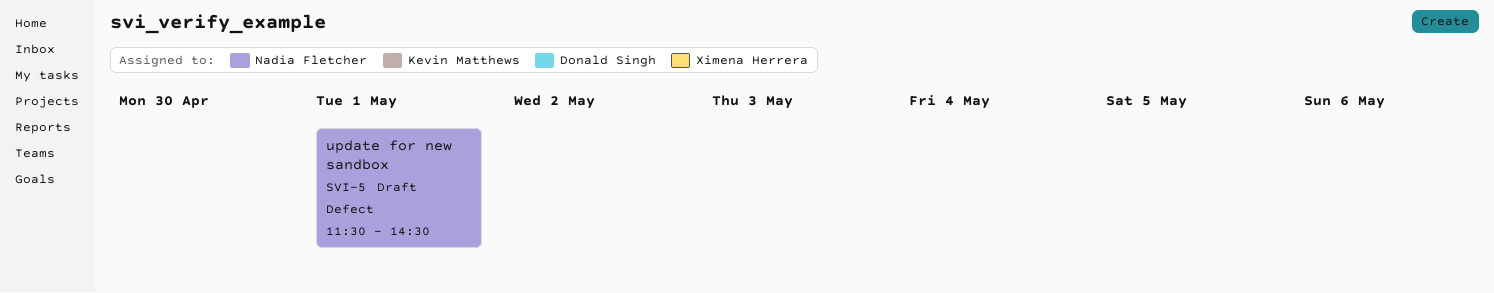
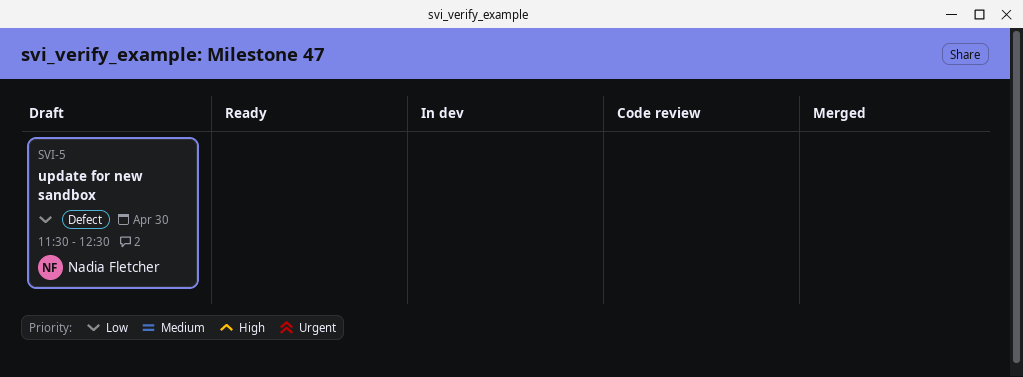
SVI-5, day: May 1 -> Apr 30
SVI-5, ends: 14:30 -> 12:30

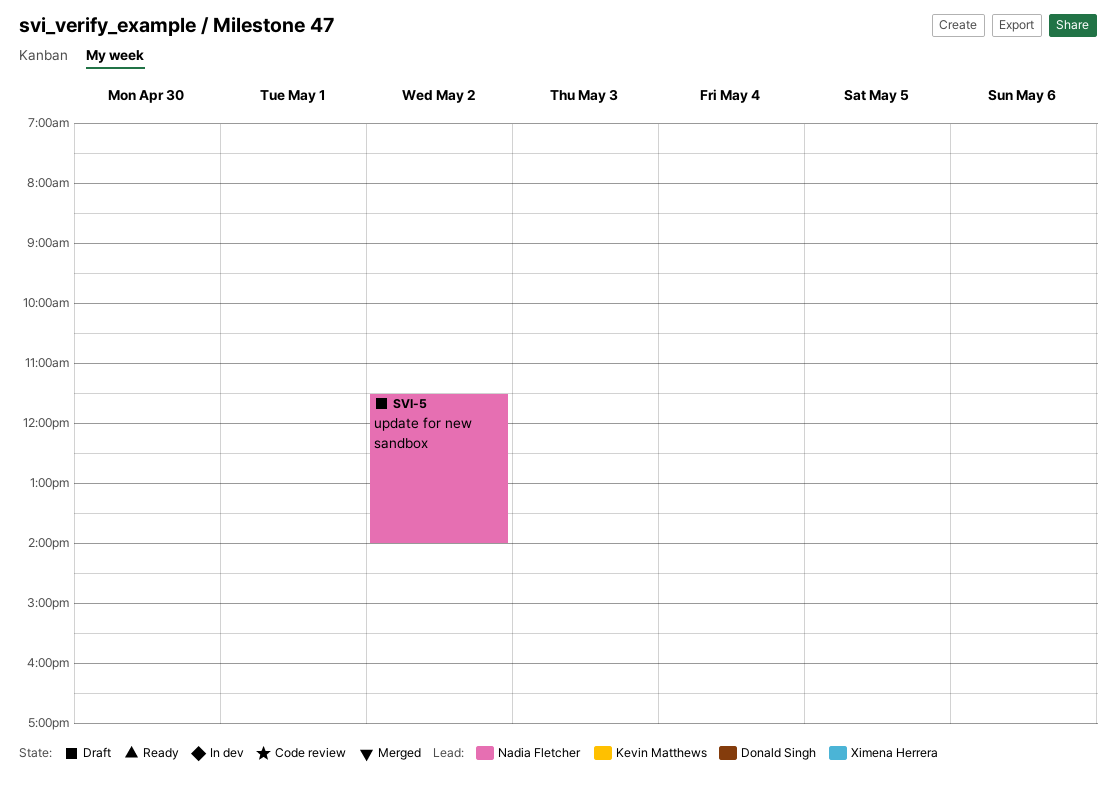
SVI-5, day: Apr 30 -> May 2
SVI-5, ends: 12:30 -> 14:00

